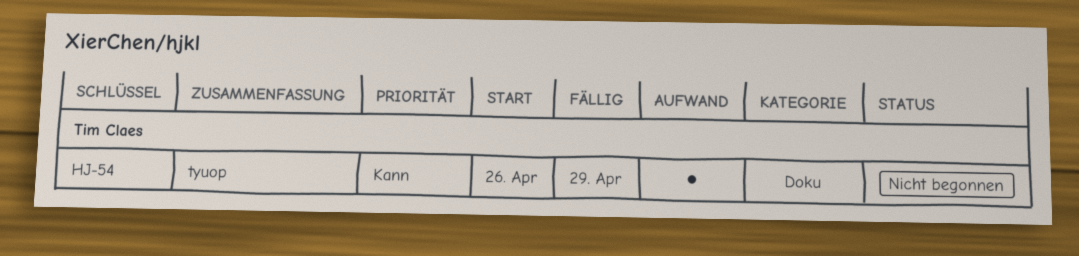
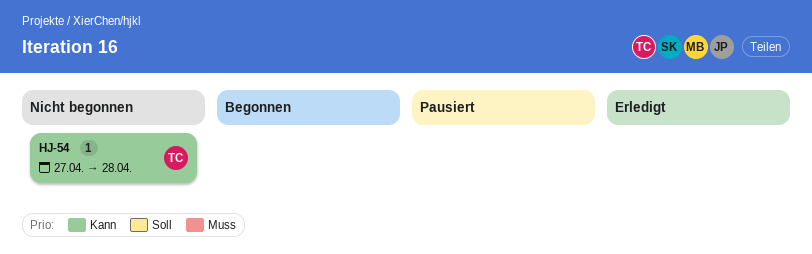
HJ-54, start: Apr 26 -> Apr 27
HJ-54, due: Apr 29 -> Apr 28

